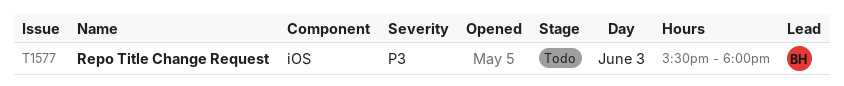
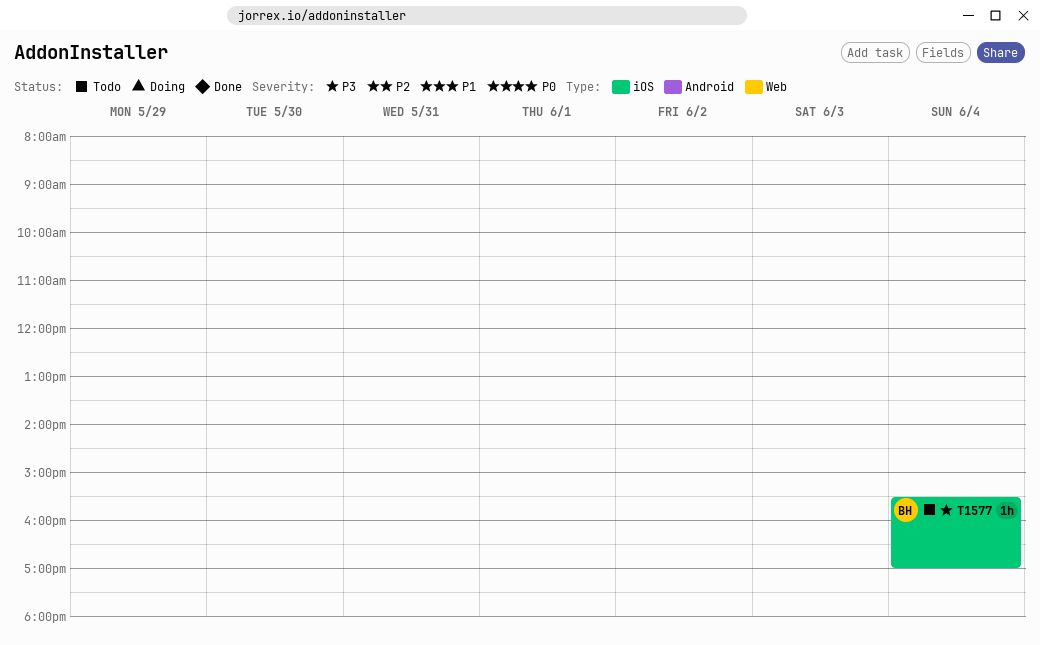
T1577, day: Jun 3 -> Jun 4
T1577, ends: 18:00 -> 17:00

